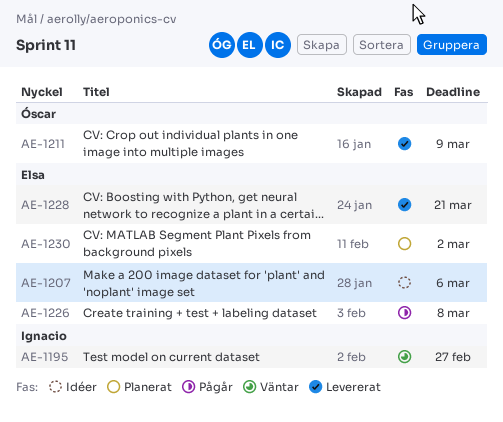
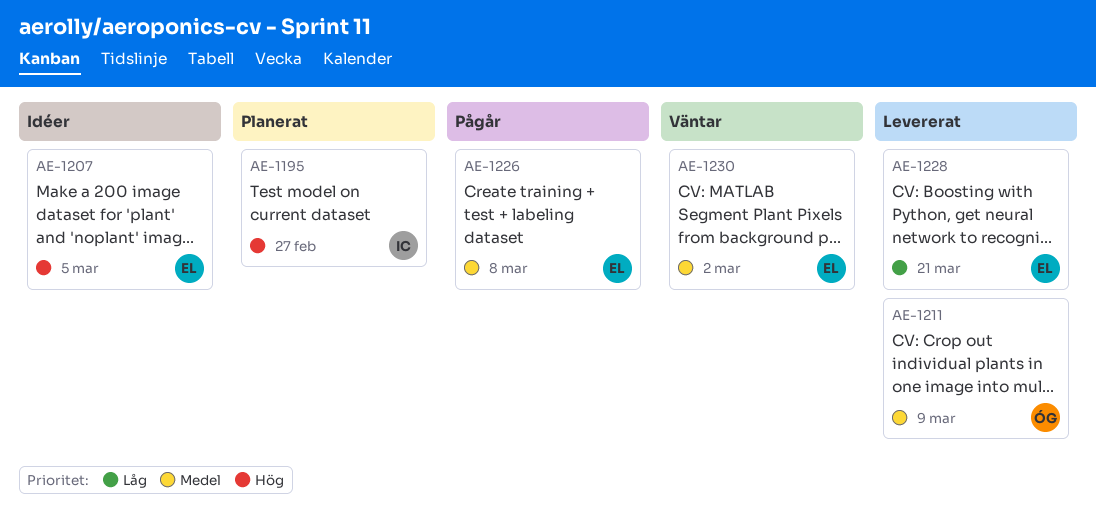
AE-1195, status: Väntar -> Planerat
AE-1207, due: Mar 6 -> Mar 5
AE-1230, status: Planerat -> Väntar

